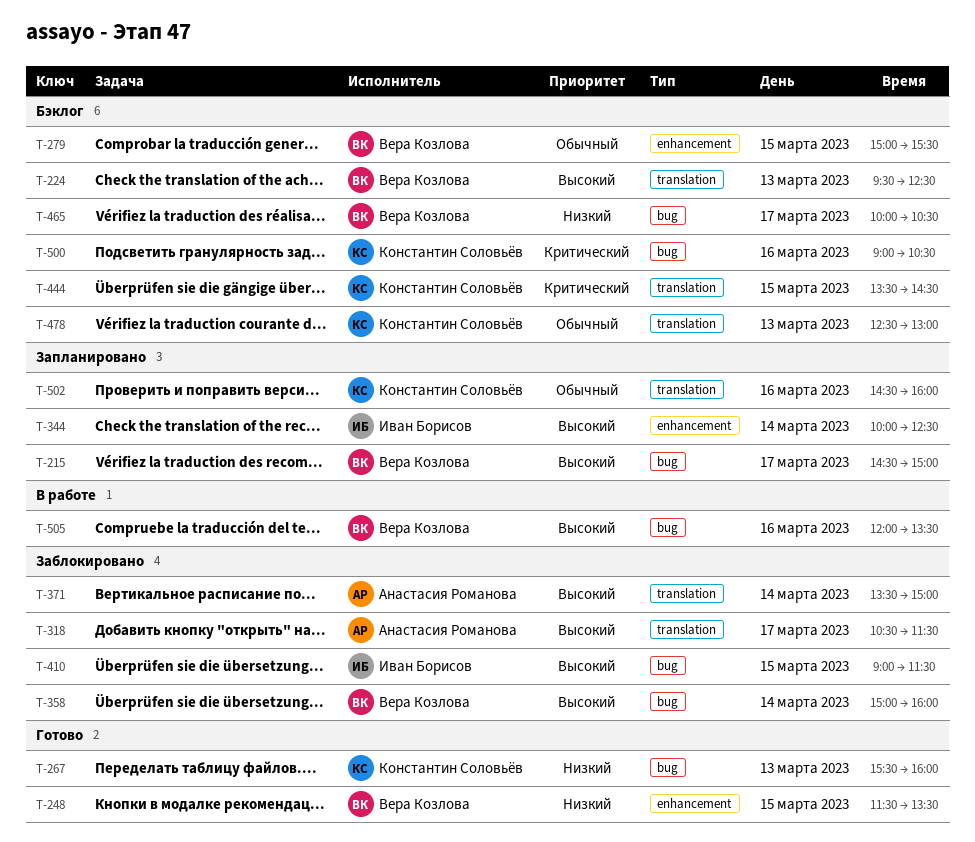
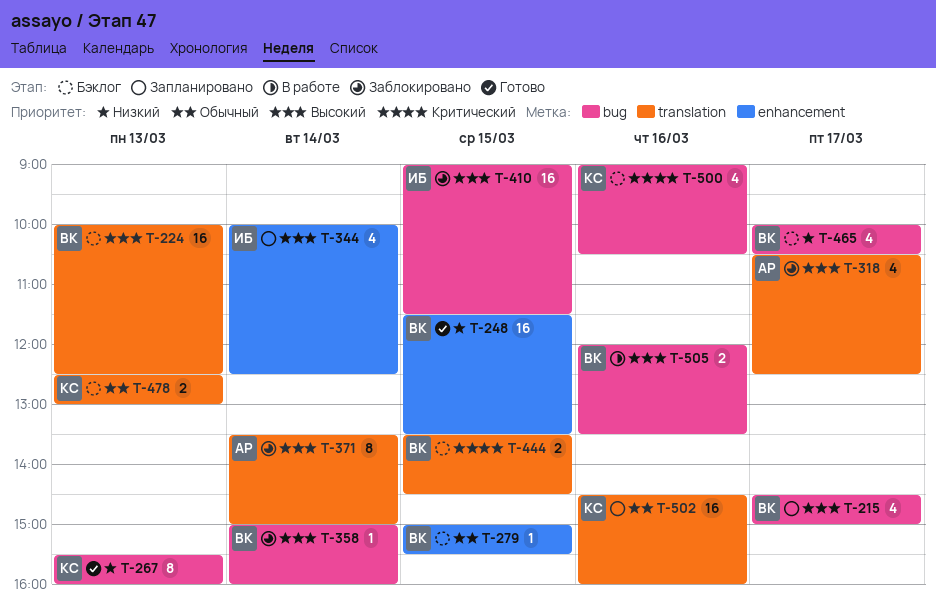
T-224, begins: 09:30 -> 10:00
T-318, ends: 11:30 -> 12:30
T-444, owner: Константин Соловьёв -> Вера Козлова

